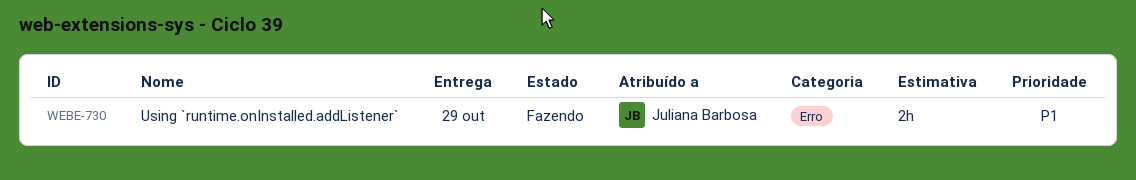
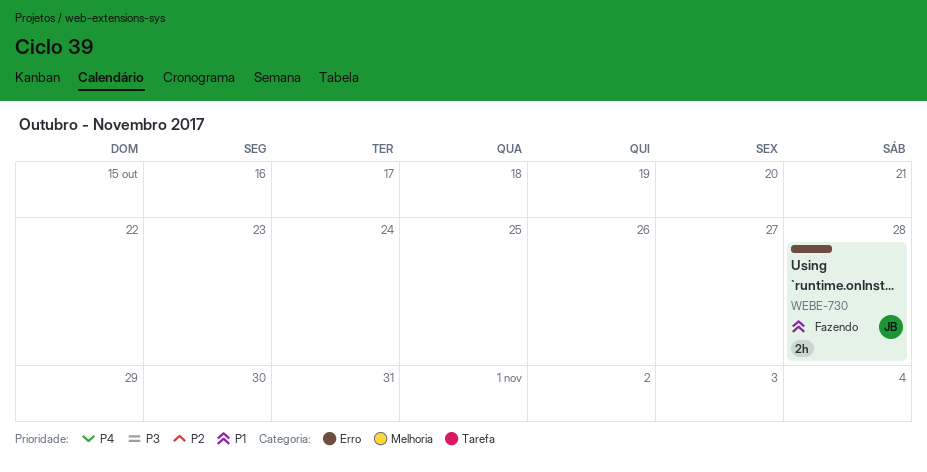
WEBE-730, due: Oct 29 -> Oct 28

